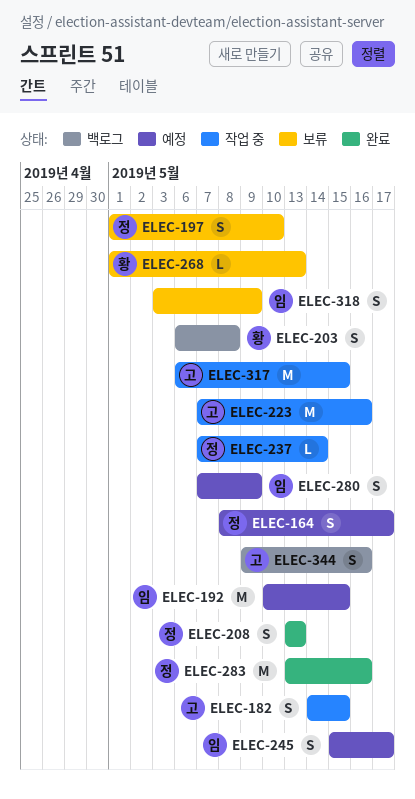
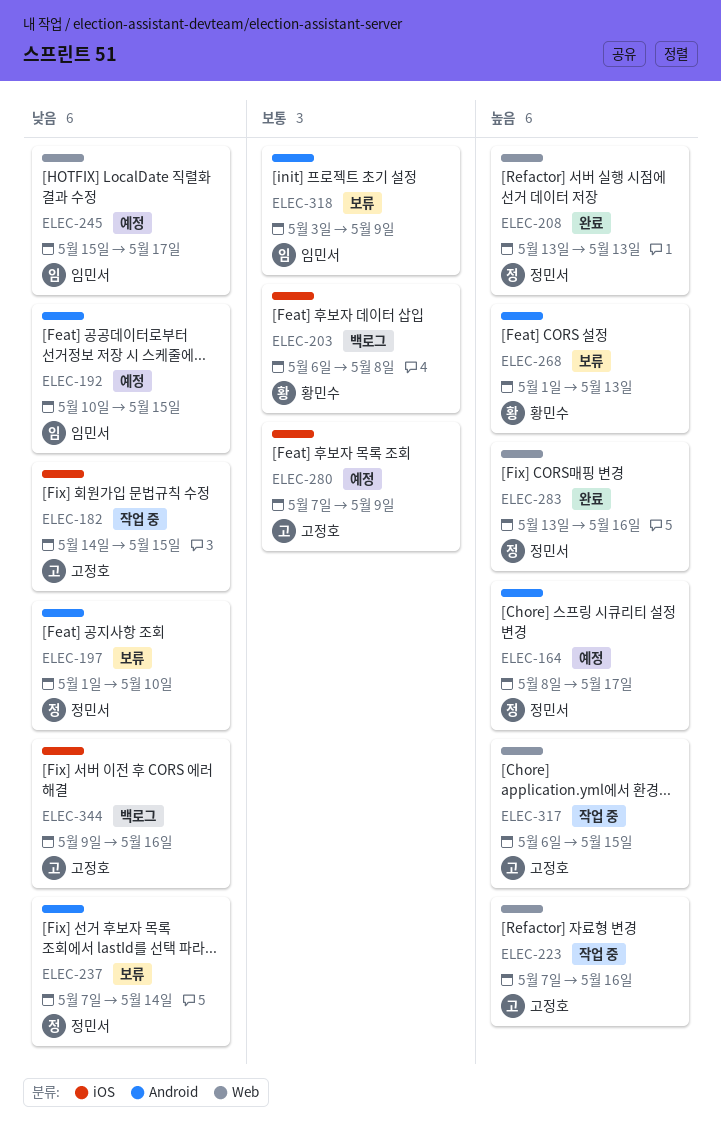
ELEC-237, status: 작업 중 -> 보류
ELEC-280, owner: 임민서 -> 고정호

